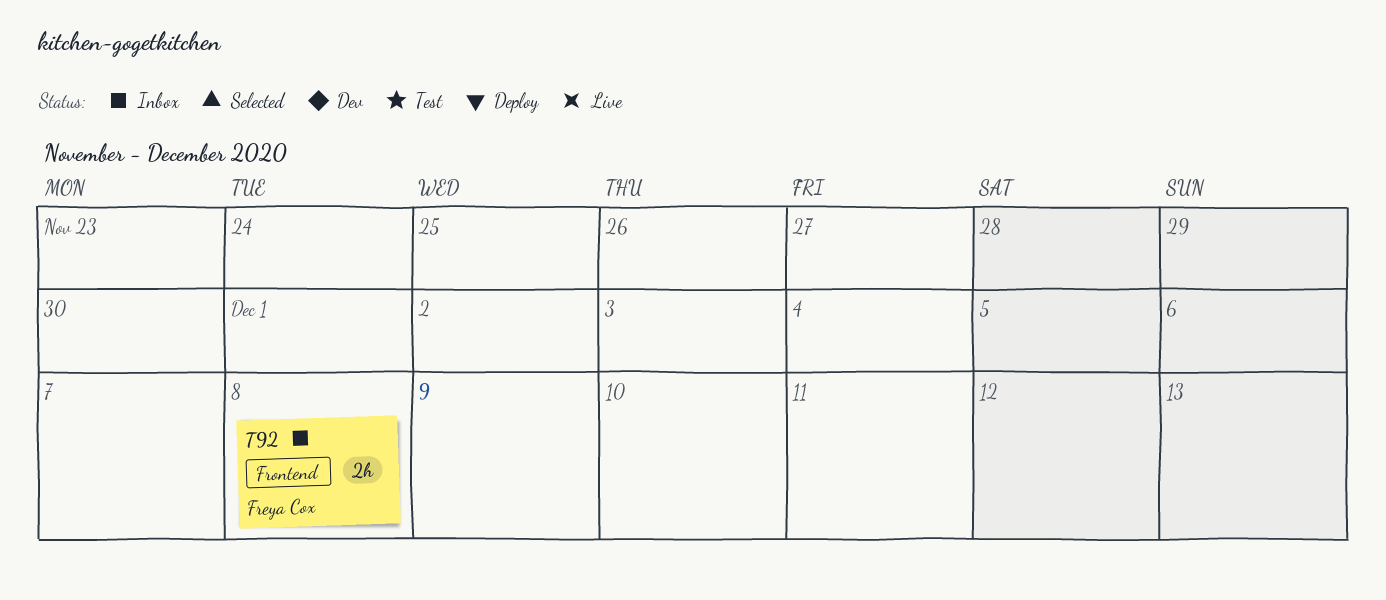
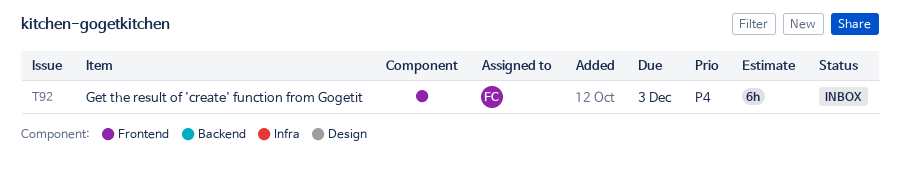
T92, estimate: 2h -> 6h
T92, due: Dec 8 -> Dec 3

